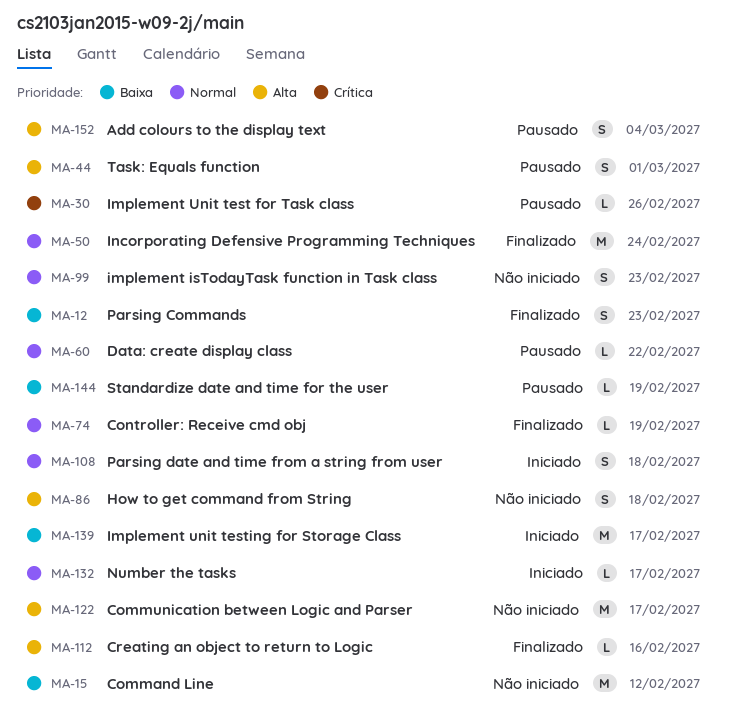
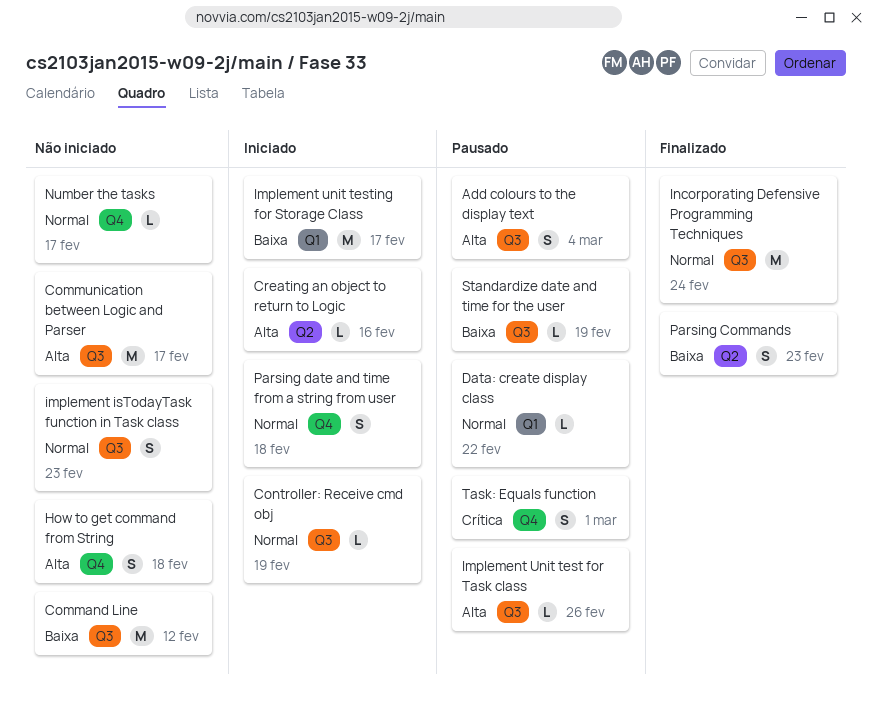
Controller: Receive cmd obj, status: Finalizado -> Iniciado
Creating an object to return to Logic, status: Finalizado -> Iniciado
Implement Unit test for Task class, priority: Crítica -> Alta
Number the tasks, status: Iniciado -> Não iniciado
Task: Equals function, priority: Alta -> Crítica

